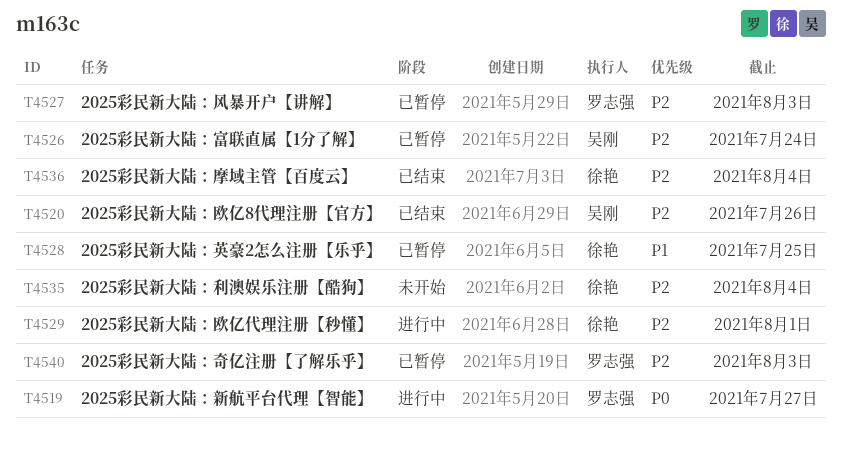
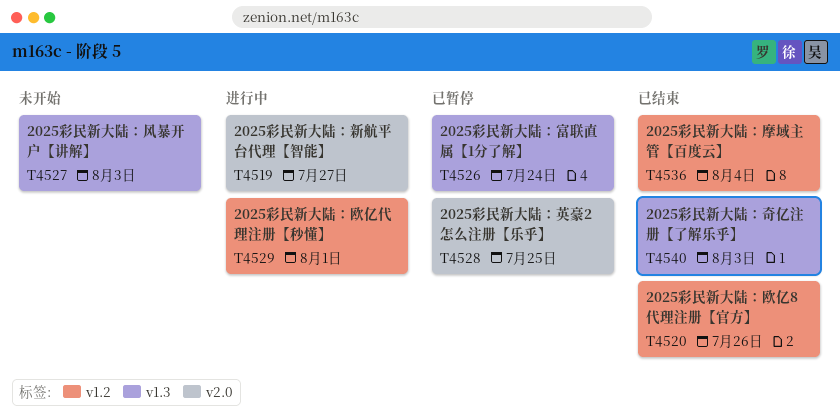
T4527, status: 已暂停 -> 未开始
T4535: present -> none
T4540, status: 已暂停 -> 已结束

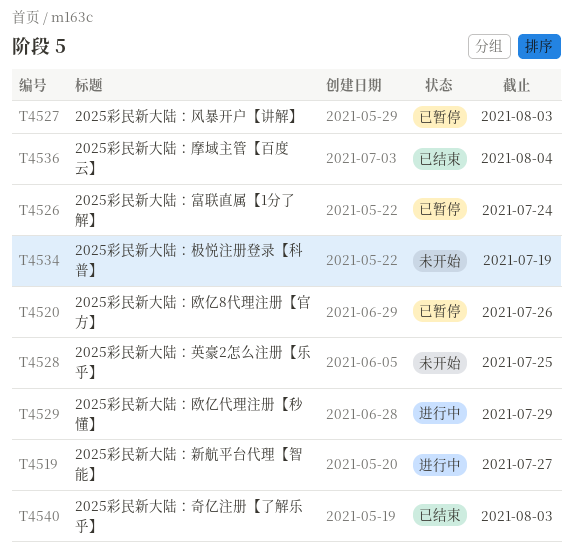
T4520, status: 已结束 -> 已暂停
T4527, status: 未开始 -> 已暂停
T4528, status: 已暂停 -> 未开始
T4529, due: Aug 1 -> Jul 29
T4534: none -> present

